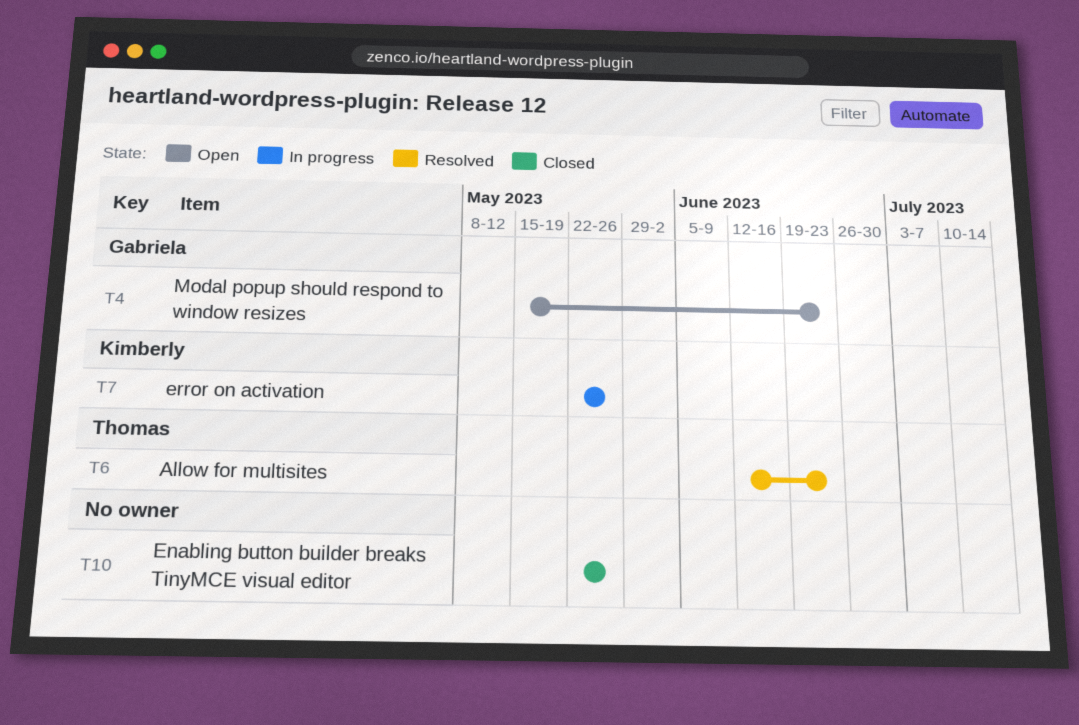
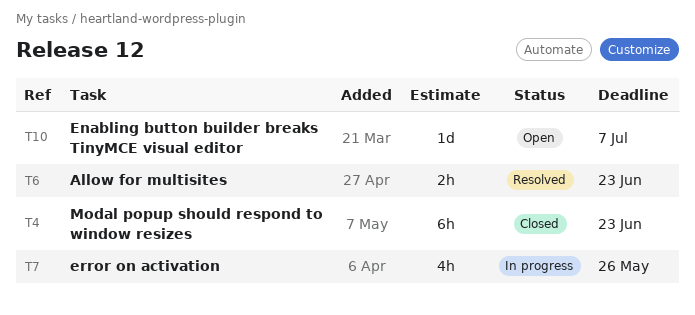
T4, status: Open -> Closed
T10, status: Closed -> Open
T10, due: May 26 -> Jul 7

